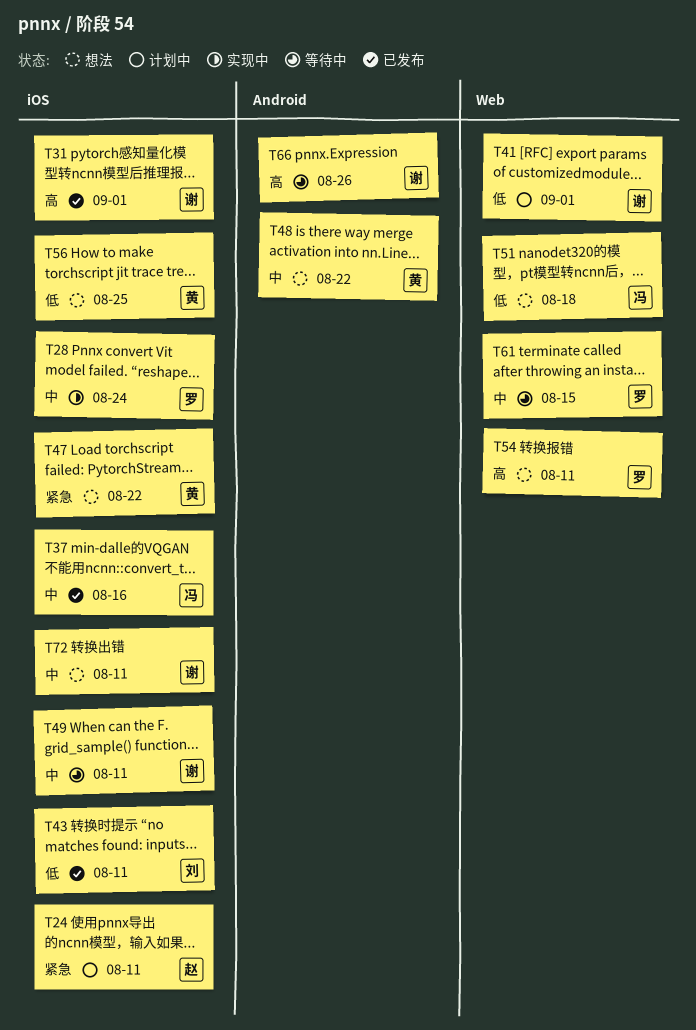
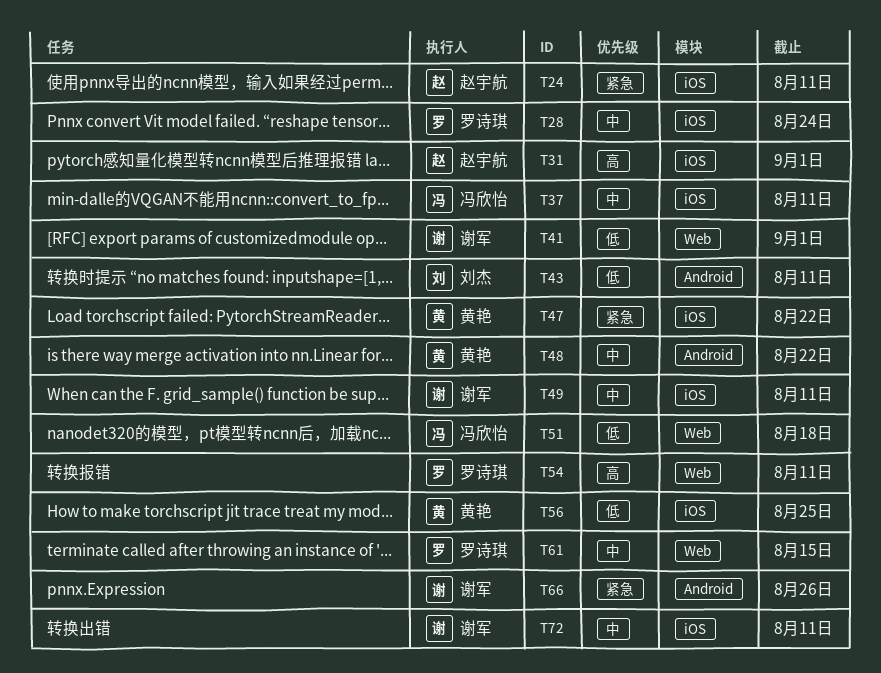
T31, owner: 谢军 -> 赵宇航
T37, due: Aug 16 -> Aug 11
T43, label: iOS -> Android
T66, priority: 高 -> 紧急

